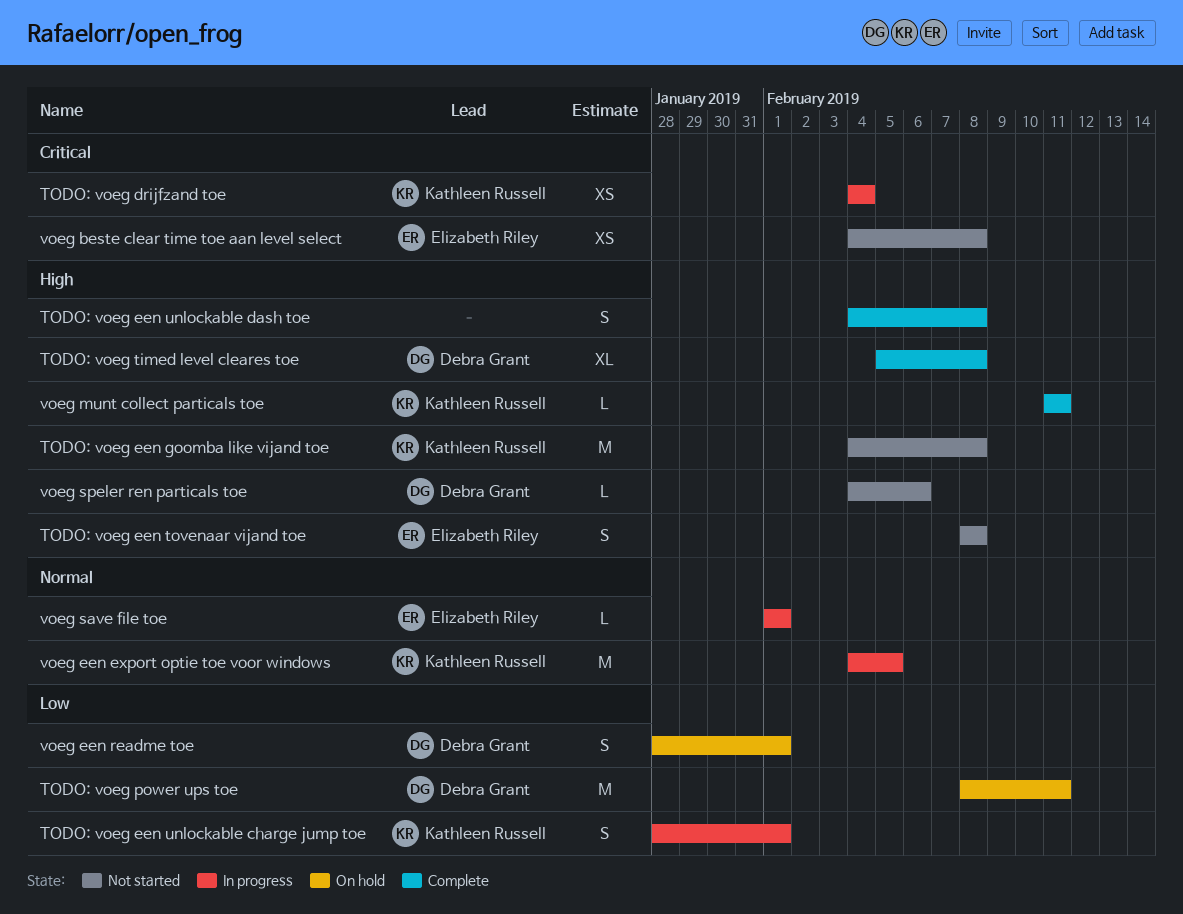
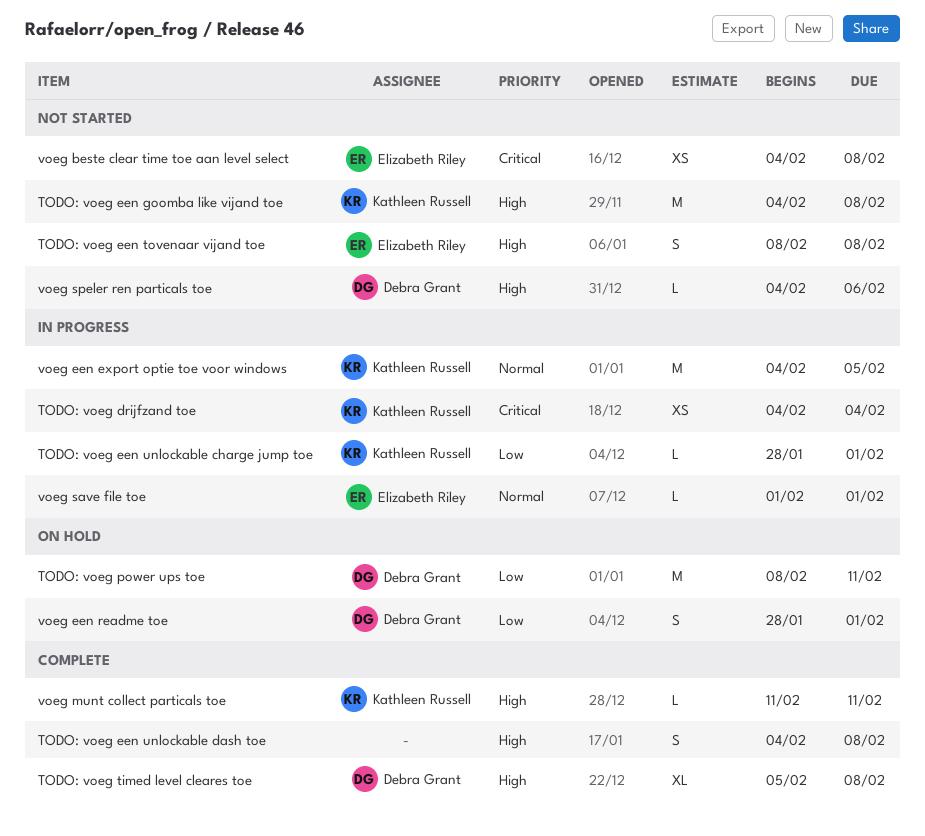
TODO: voeg een unlockable charge jump toe, estimate: S -> L

